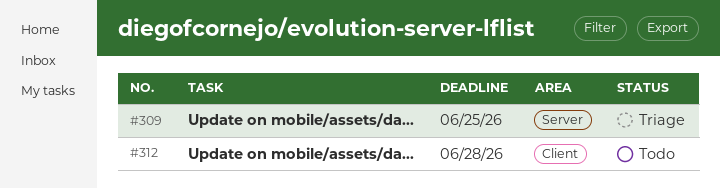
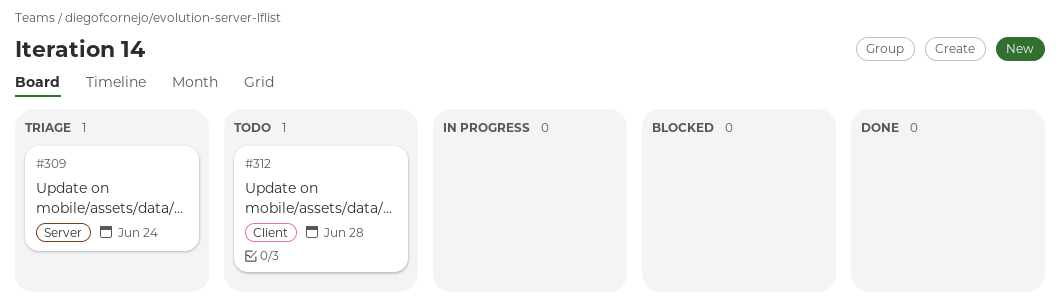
#309, due: Jun 25 -> Jun 24

